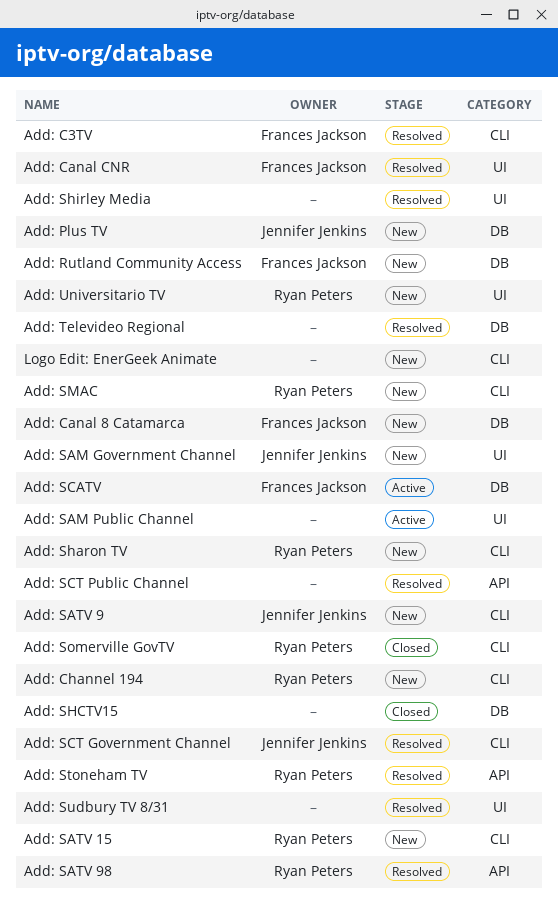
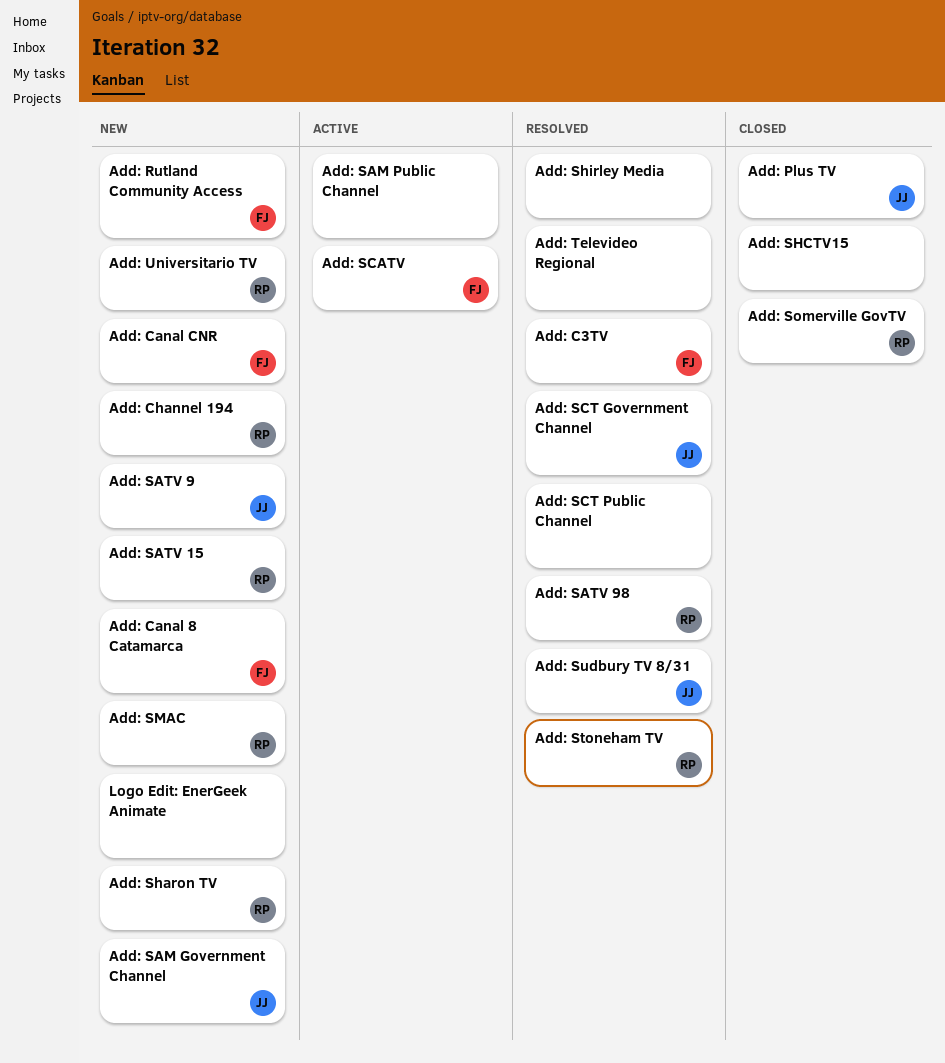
Add: Canal CNR, status: Resolved -> New
Add: Plus TV, status: New -> Closed
Add: Sudbury TV 8/31, owner: none -> Jennifer Jenkins

